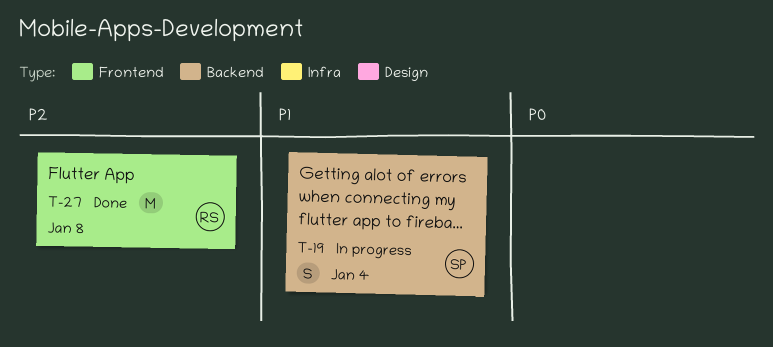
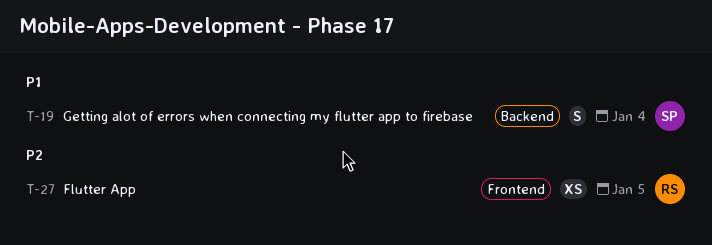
T-27, estimate: M -> XS
T-27, day: Jan 8 -> Jan 5

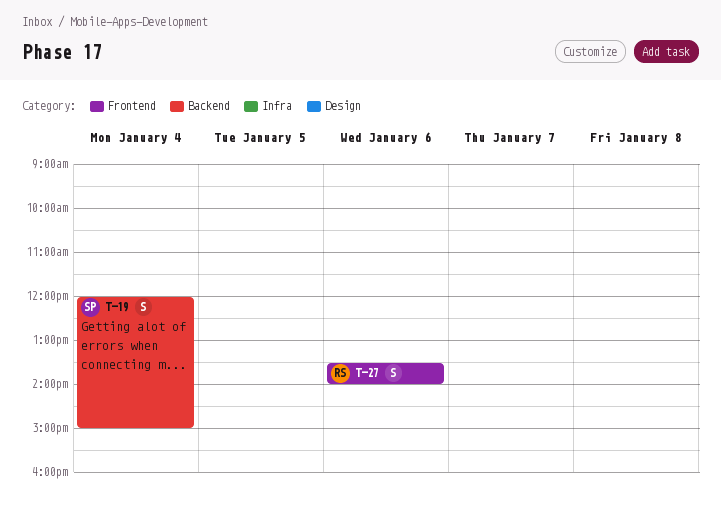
T-27, estimate: XS -> S
T-27, day: Jan 5 -> Jan 6

